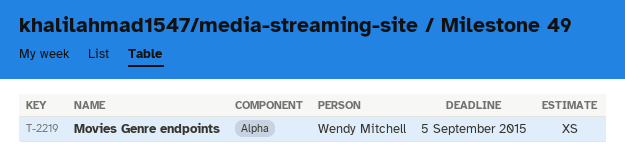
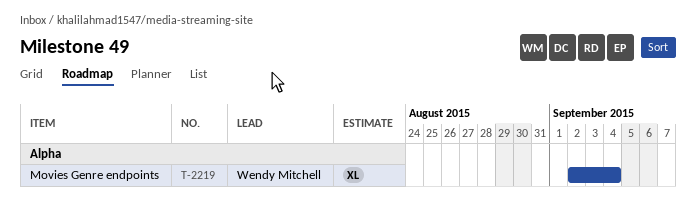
T-2219, estimate: XS -> XL
T-2219, due: Sep 5 -> Sep 4

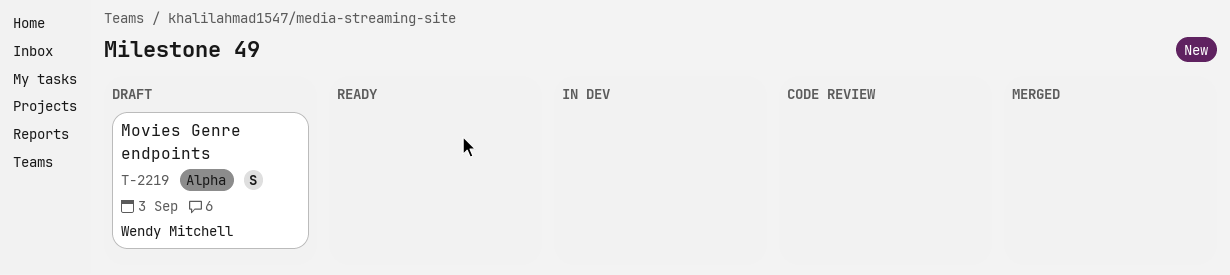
T-2219, estimate: XL -> S
T-2219, due: Sep 4 -> Sep 3

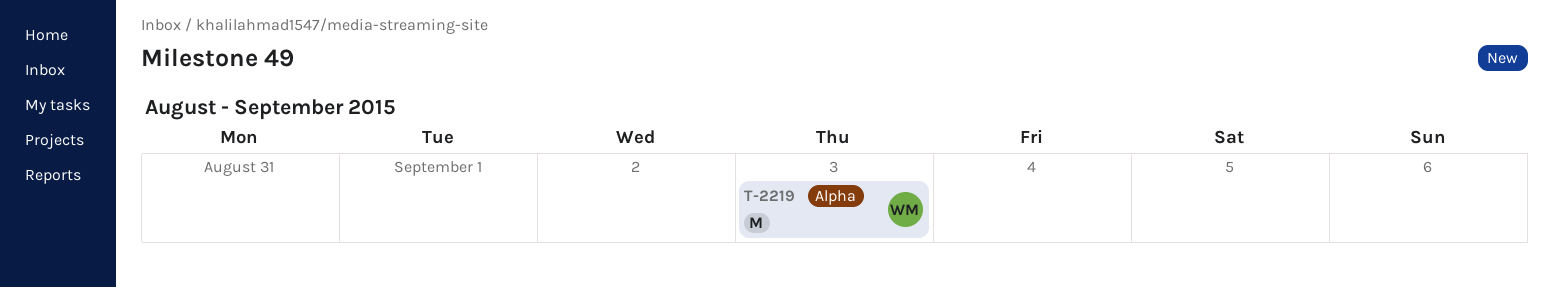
T-2219, estimate: S -> M

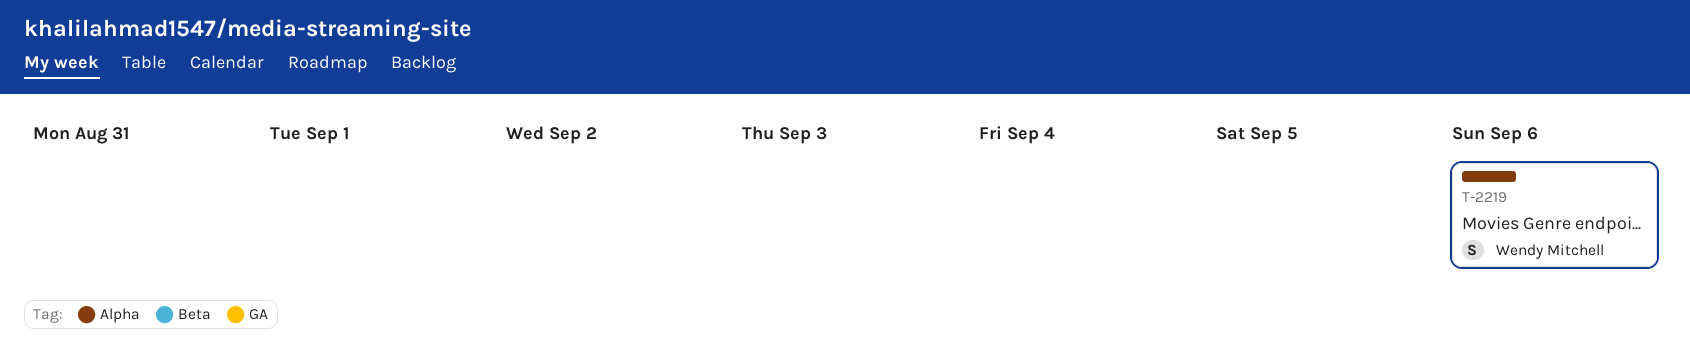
T-2219, estimate: M -> S
T-2219, due: Sep 3 -> Sep 6

